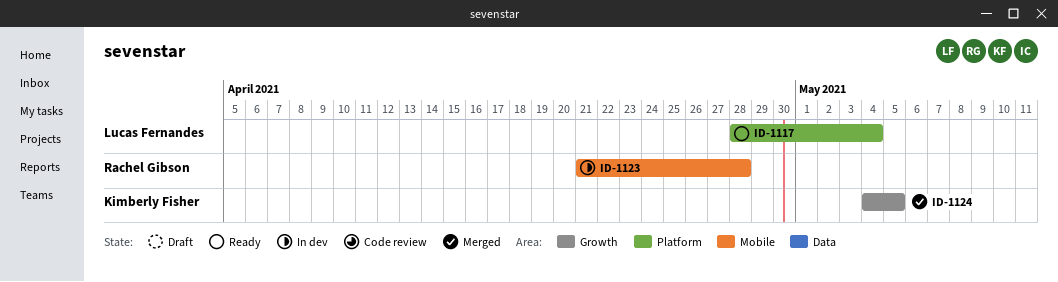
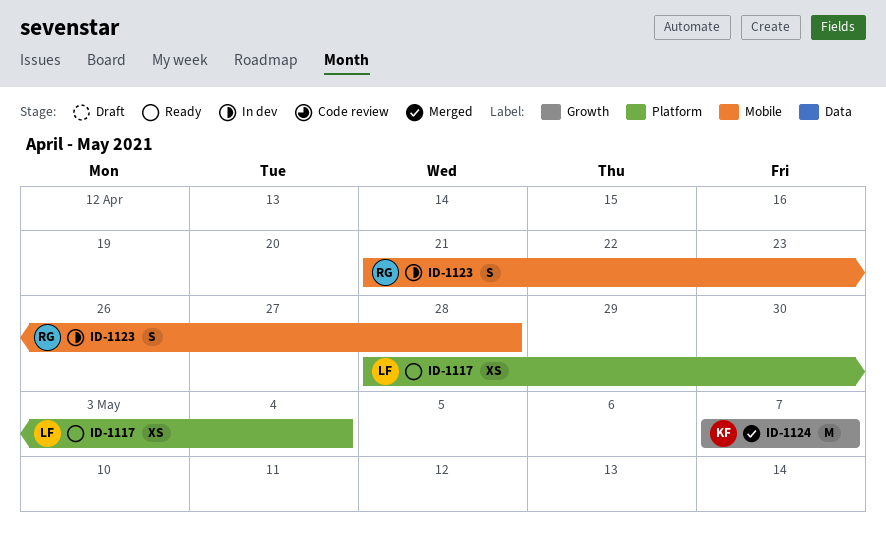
ID-1124, start: May 4 -> May 7
ID-1124, due: May 5 -> May 7

